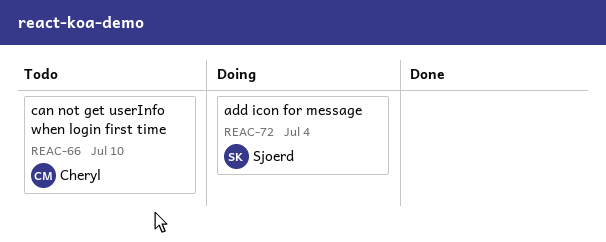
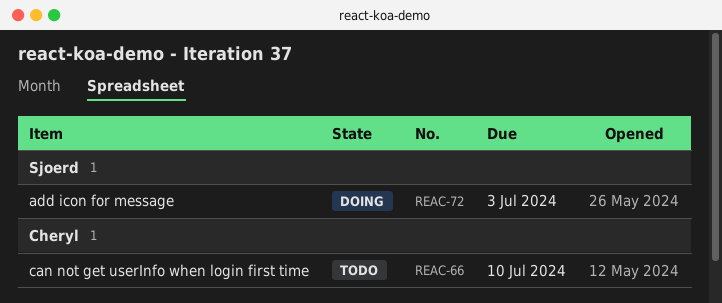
REAC-72, due: Jul 4 -> Jul 3

